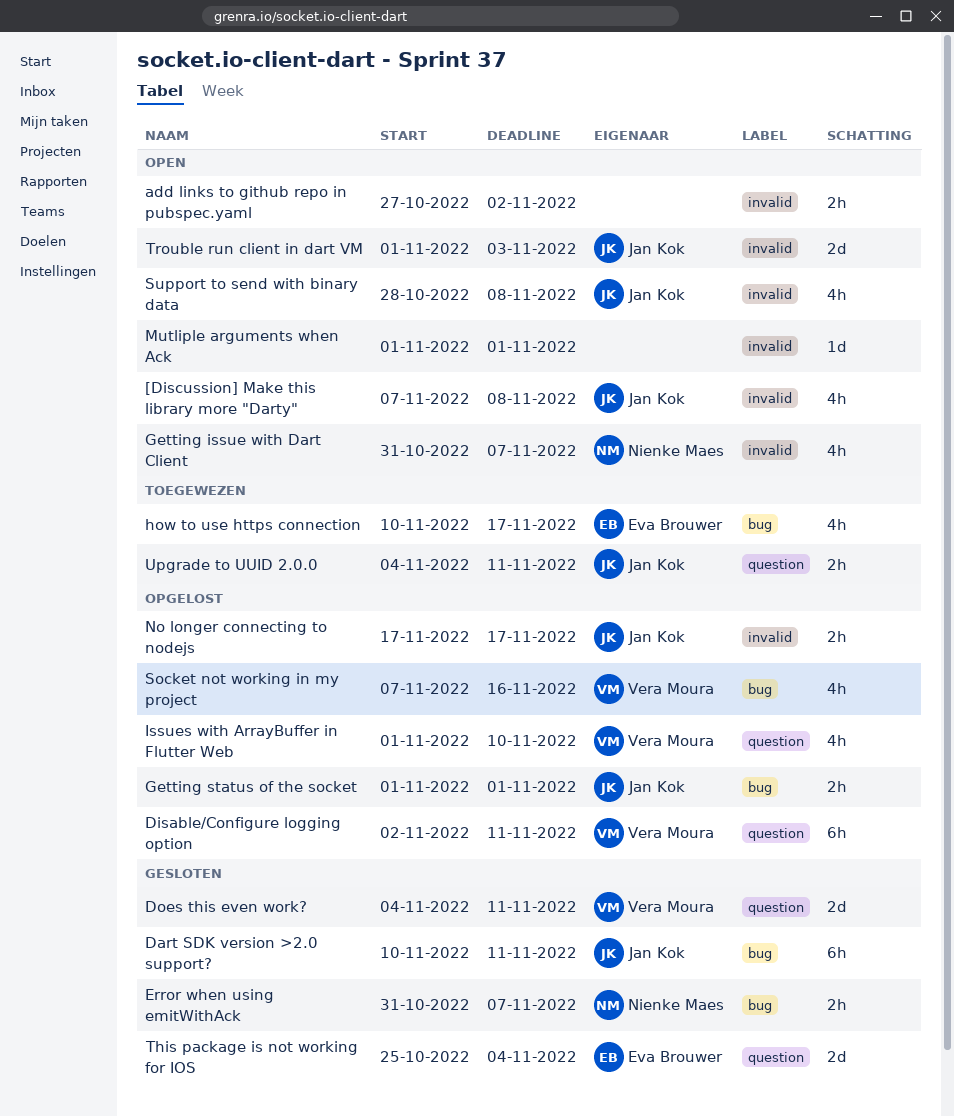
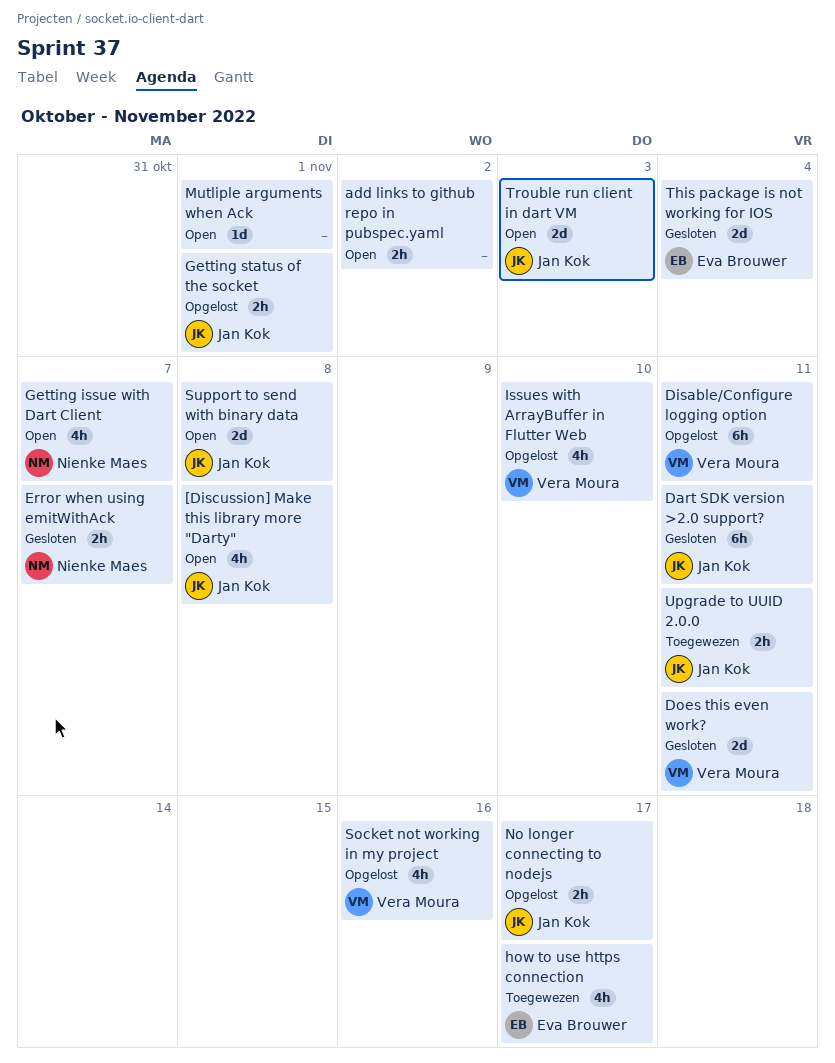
Support to send with binary data, estimate: 4h -> 2d

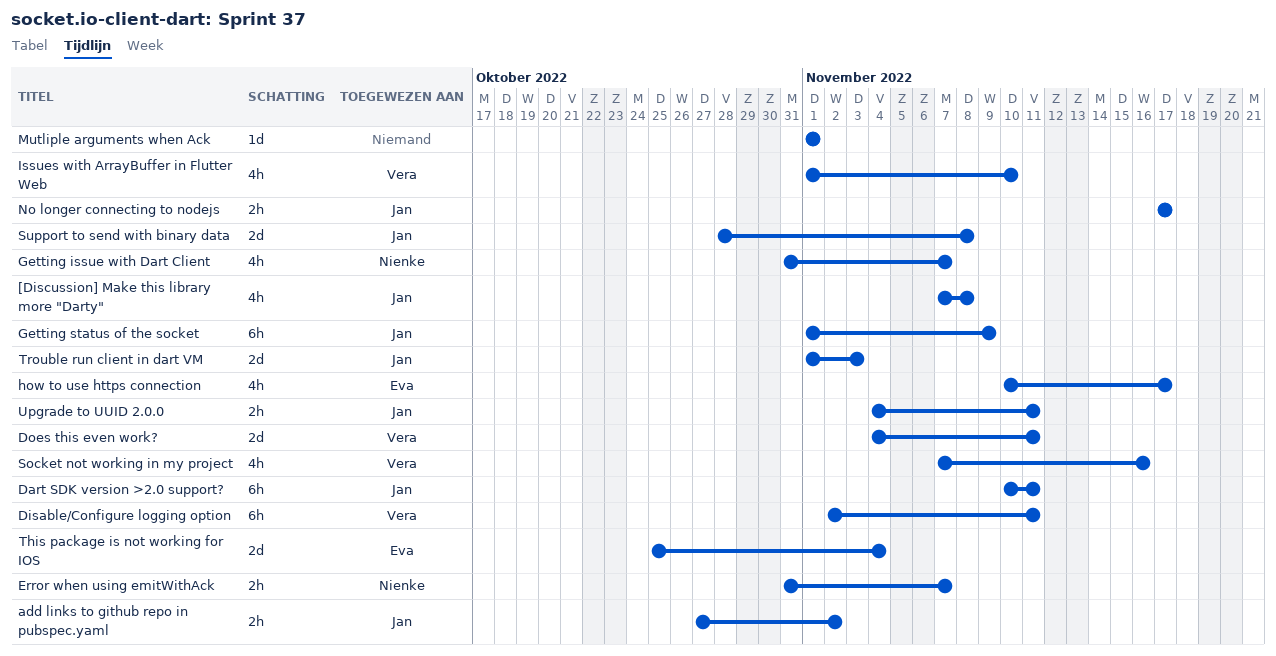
add links to github repo in pubspec.yaml, owner: none -> Jan Kok
Getting status of the socket, estimate: 2h -> 6h
Getting status of the socket, due: Nov 1 -> Nov 9

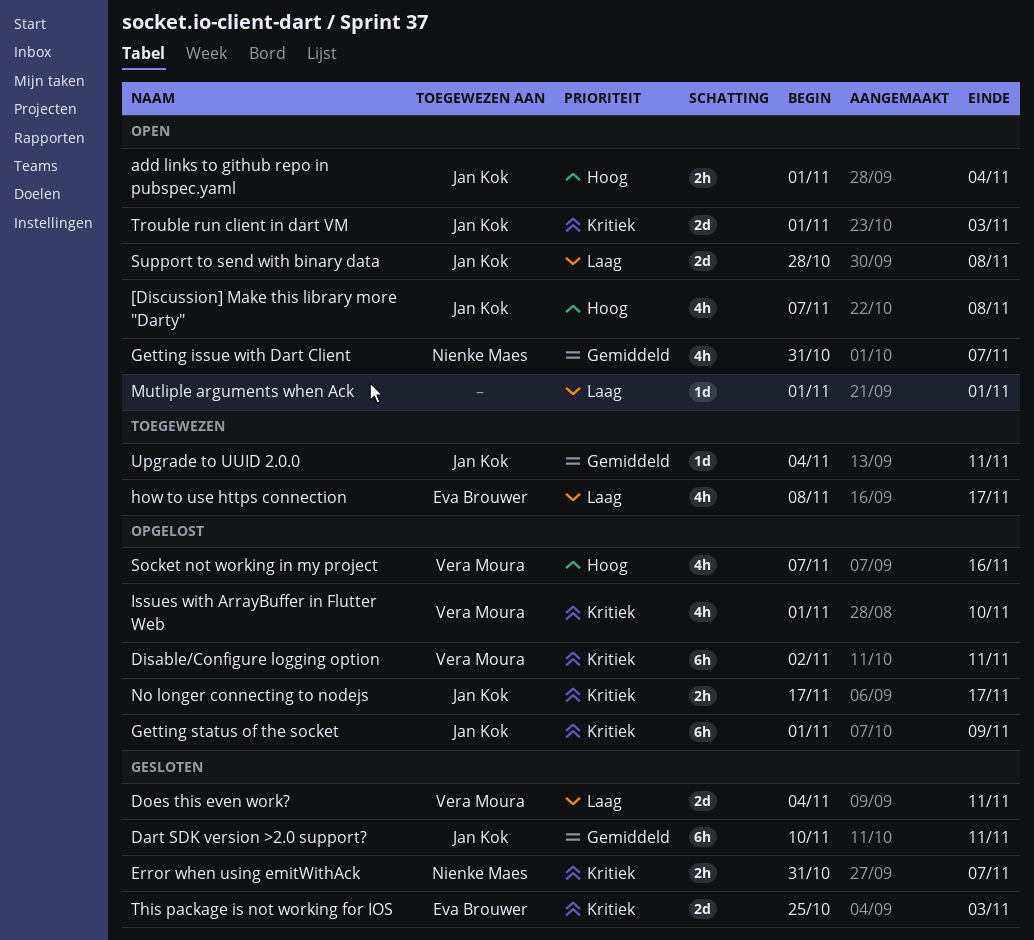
add links to github repo in pubspec.yaml, start: Oct 27 -> Nov 1
add links to github repo in pubspec.yaml, due: Nov 2 -> Nov 4
how to use https connection, start: Nov 10 -> Nov 8
This package is not working for IOS, due: Nov 4 -> Nov 3
Upgrade to UUID 2.0.0, estimate: 2h -> 1d

